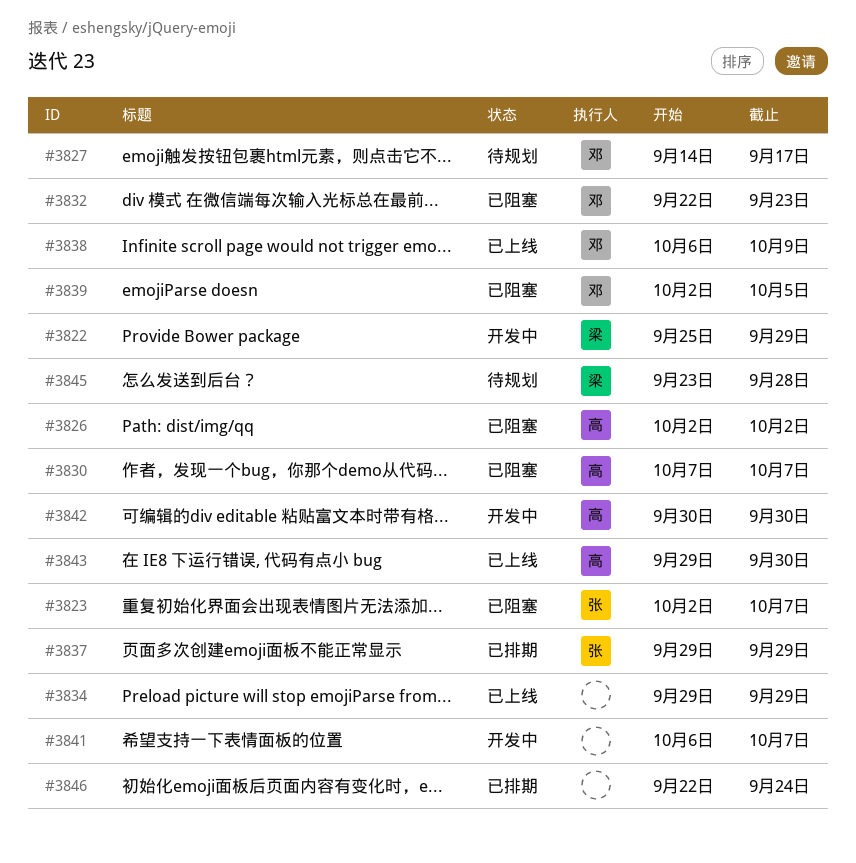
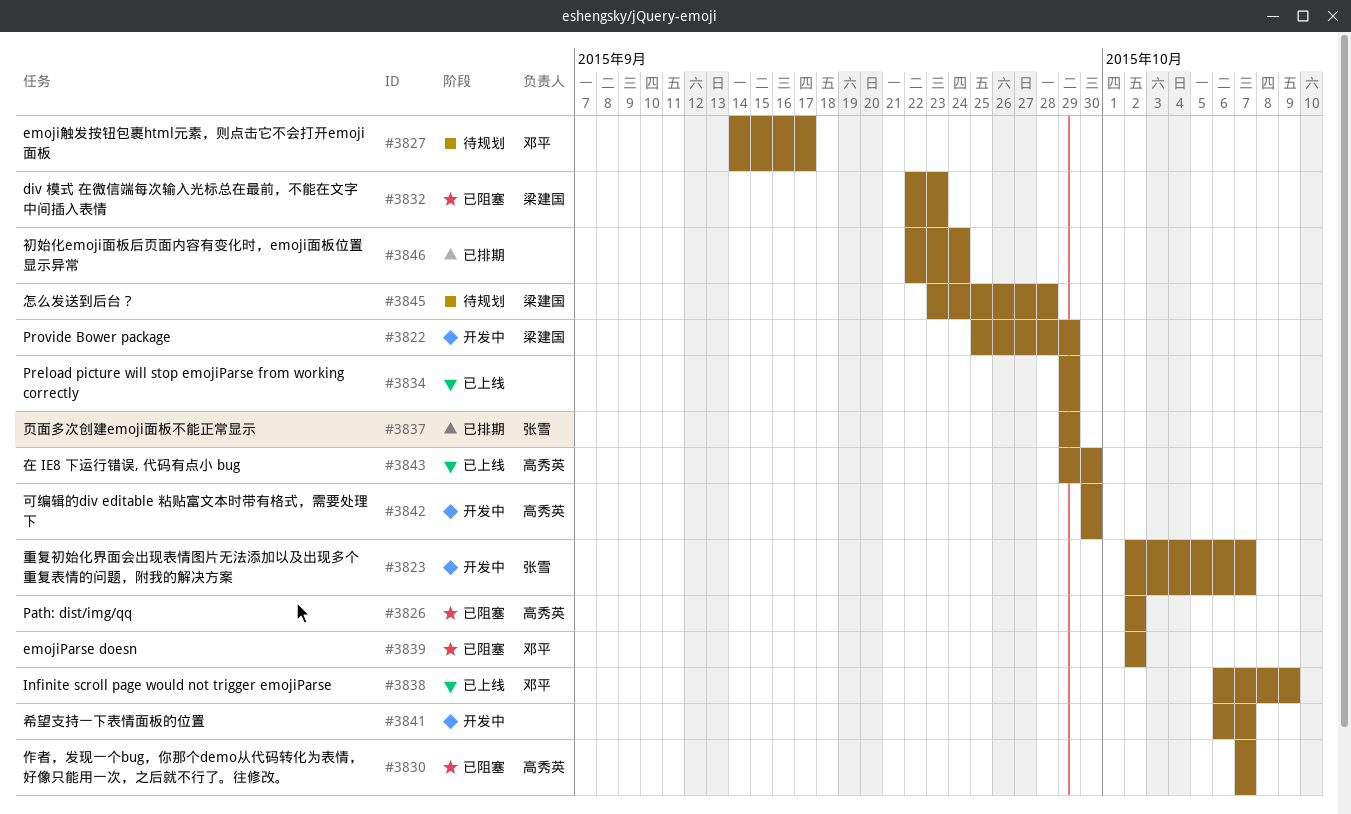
#3823, status: 已阻塞 -> 开发中
#3832, owner: 邓平 -> 梁建国
#3839, due: Oct 5 -> Oct 2

